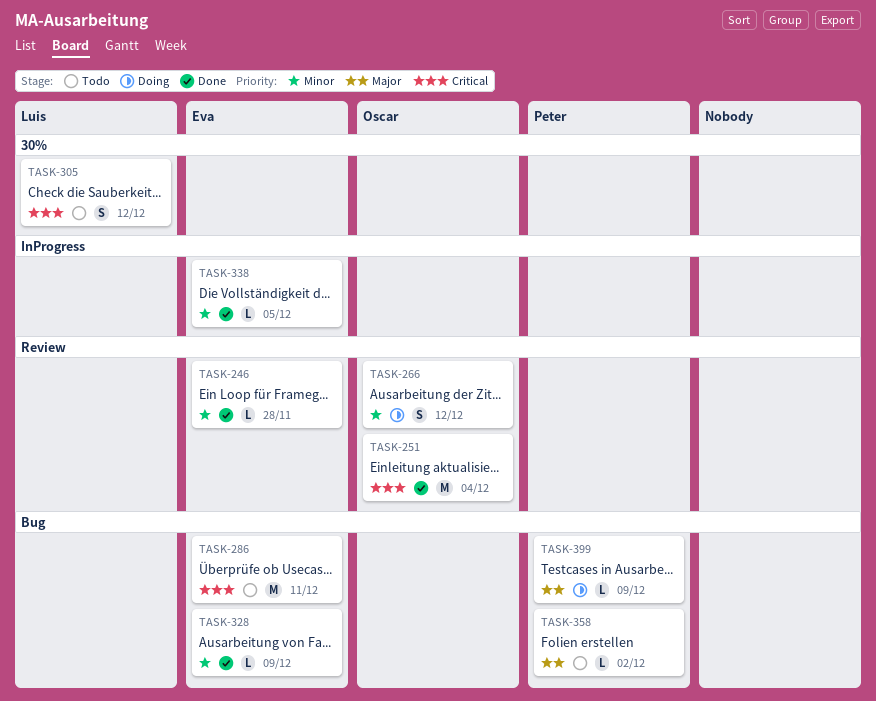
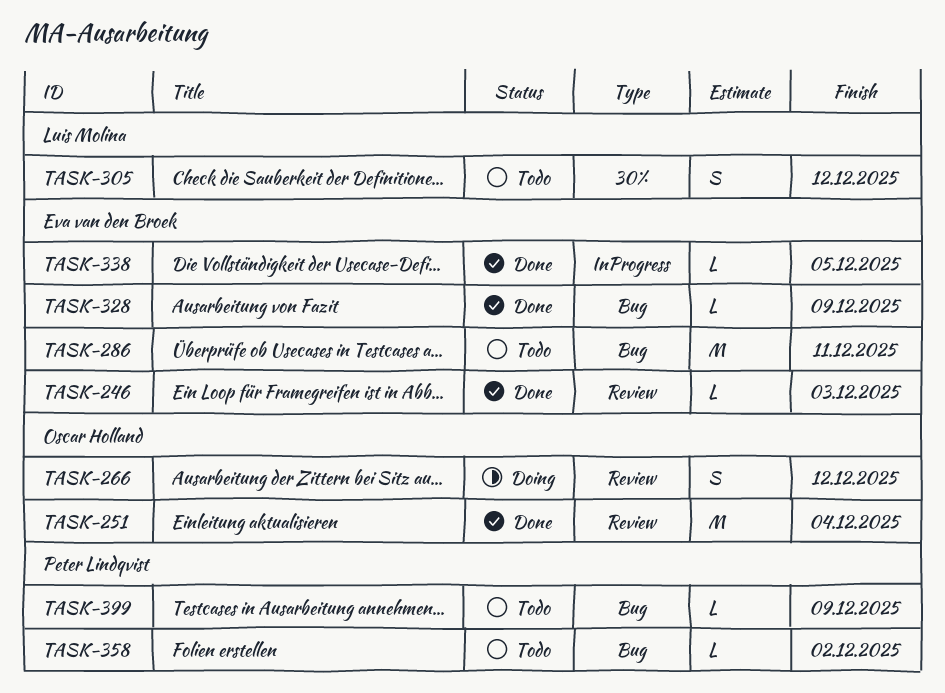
TASK-246, due: Nov 28 -> Dec 3
TASK-399, status: Doing -> Todo

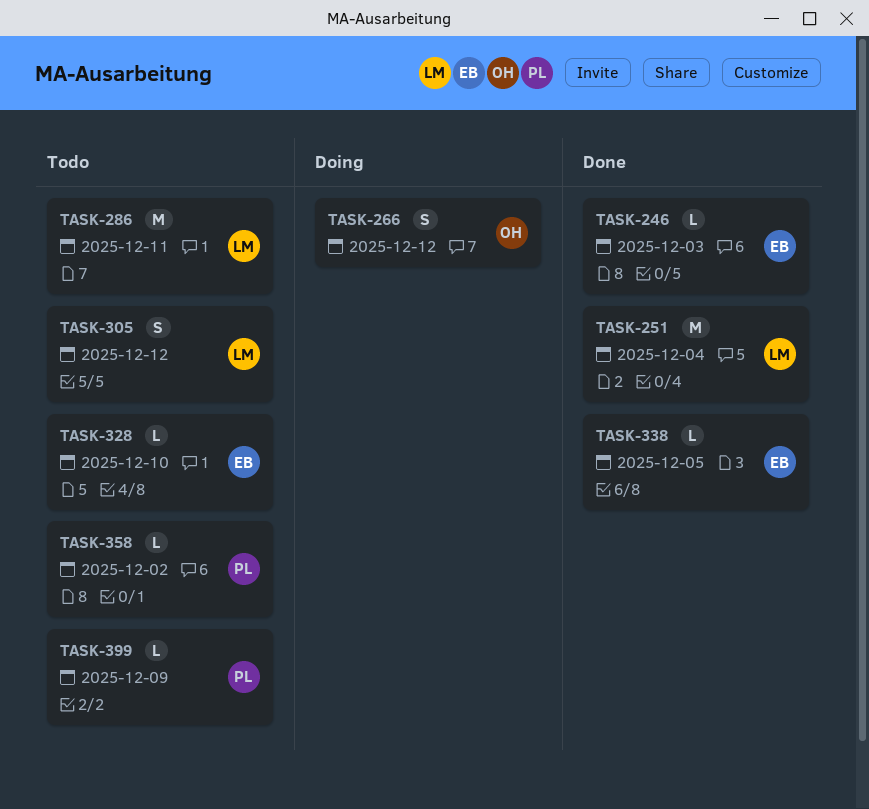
TASK-251, owner: Oscar Holland -> Luis Molina
TASK-286, owner: Eva van den Broek -> Luis Molina
TASK-328, status: Done -> Todo
TASK-328, due: Dec 9 -> Dec 10

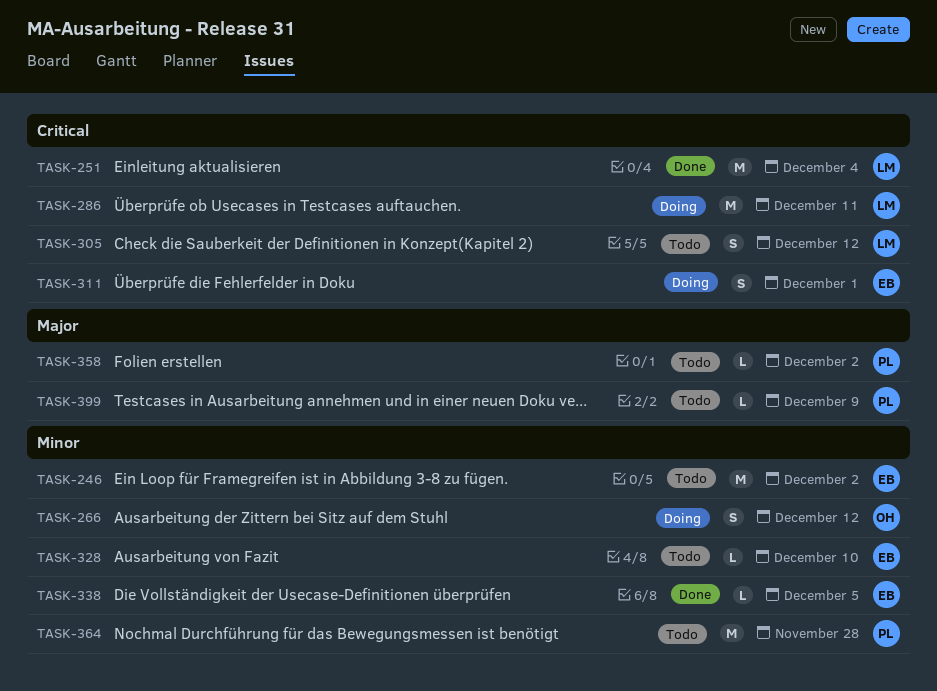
TASK-246, status: Done -> Todo
TASK-246, estimate: L -> M
TASK-246, due: Dec 3 -> Dec 2
TASK-286, status: Todo -> Doing
TASK-311: none -> present
TASK-364: none -> present

